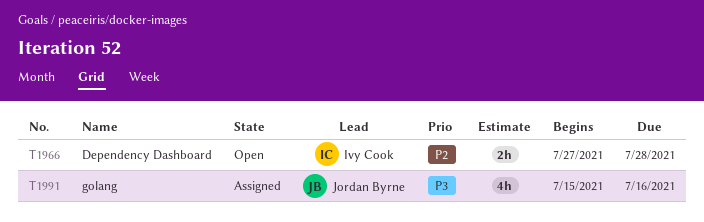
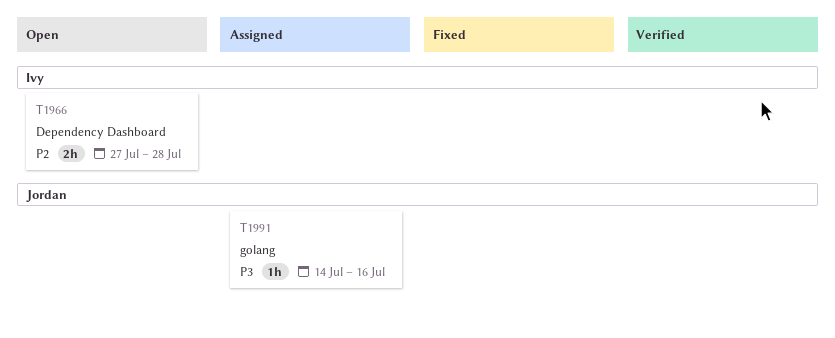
T1991, estimate: 4h -> 1h
T1991, start: Jul 15 -> Jul 14

